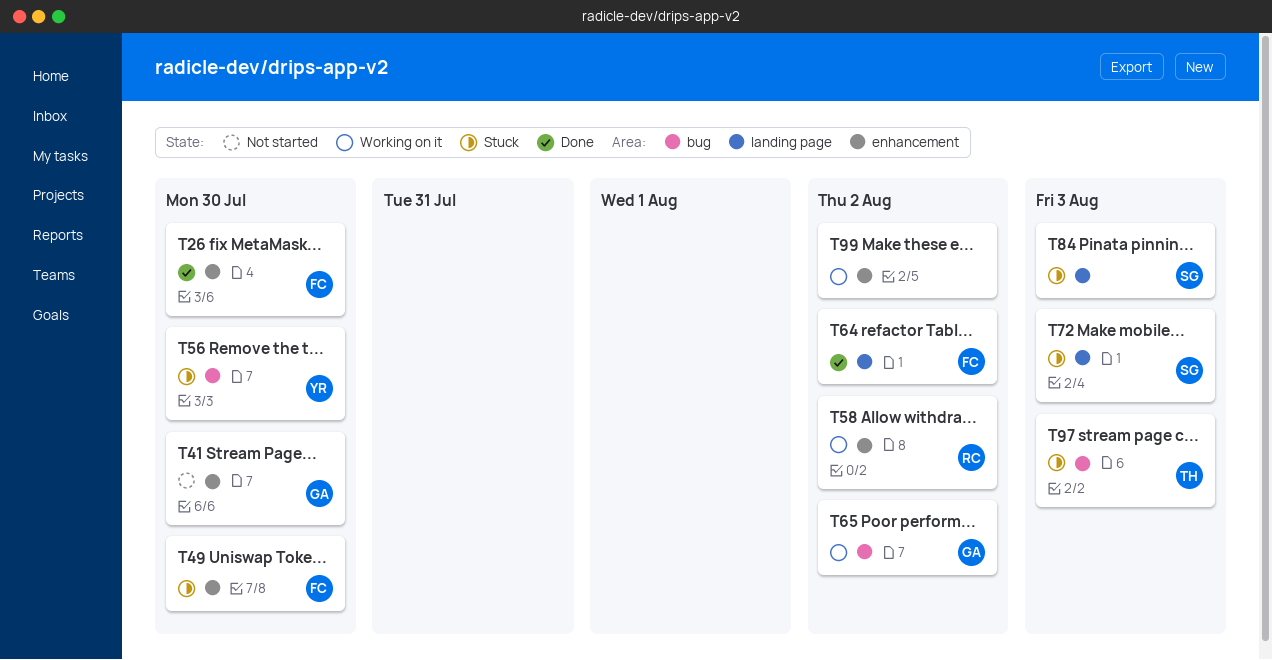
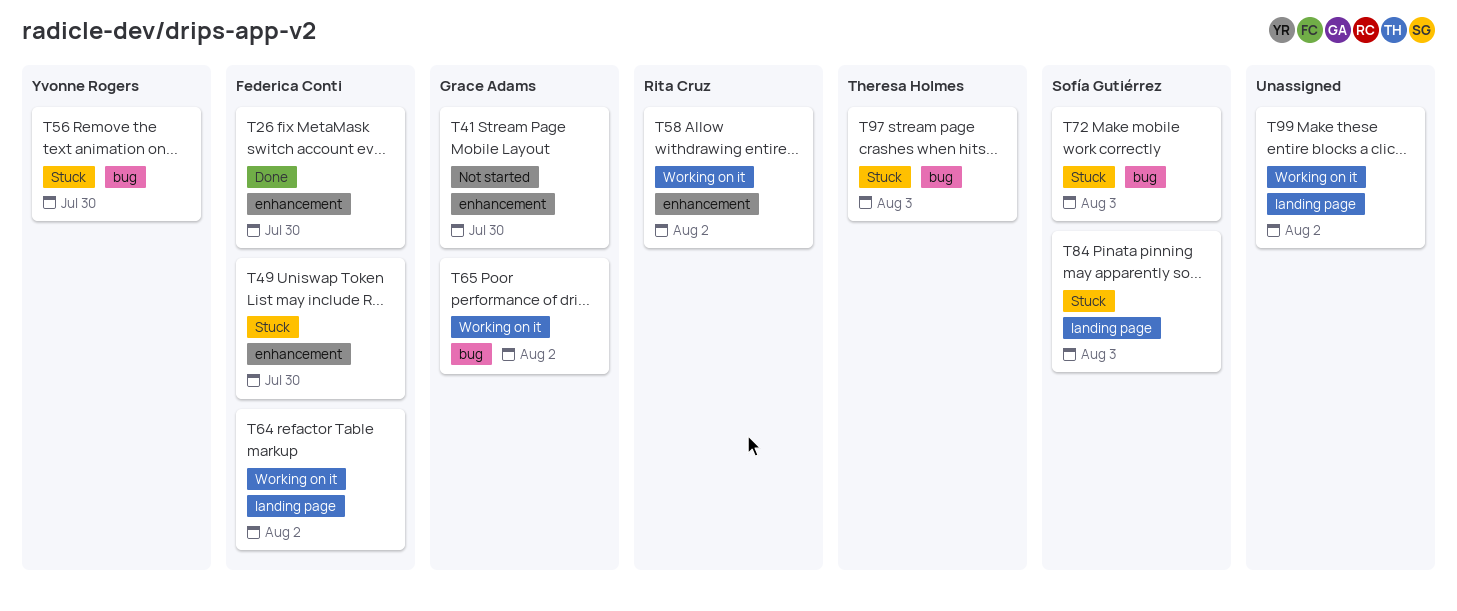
T64, status: Done -> Working on it
T72, label: landing page -> bug
T99, label: enhancement -> landing page

